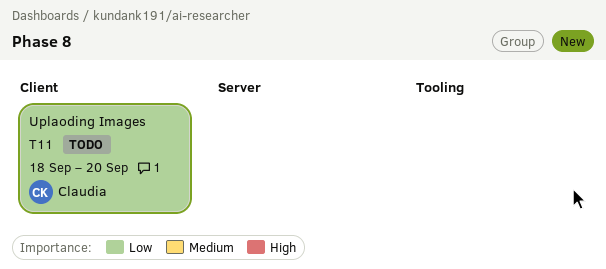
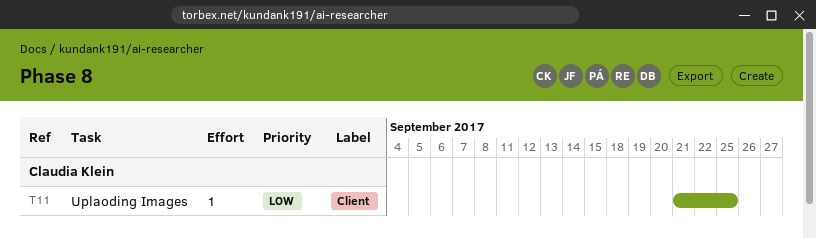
T11, start: Sep 18 -> Sep 21
T11, due: Sep 20 -> Sep 25

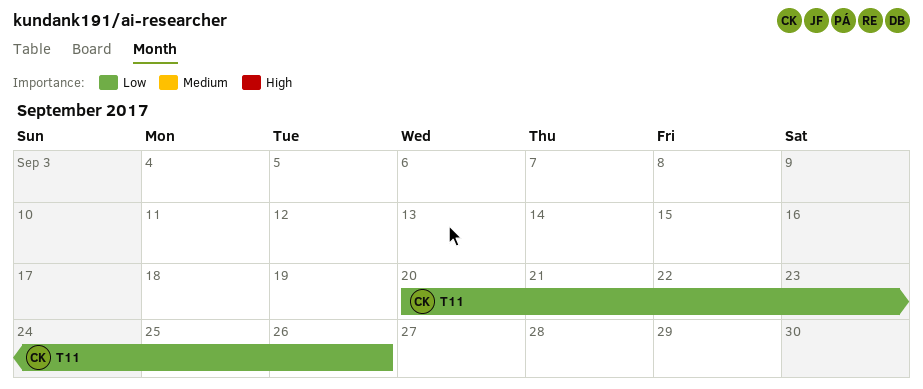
T11, start: Sep 21 -> Sep 20
T11, due: Sep 25 -> Sep 26

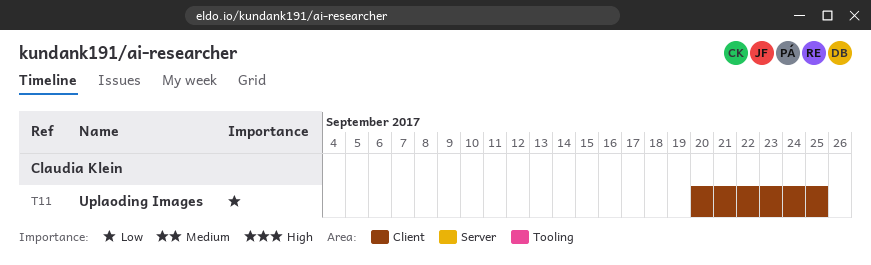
T11, due: Sep 26 -> Sep 25

